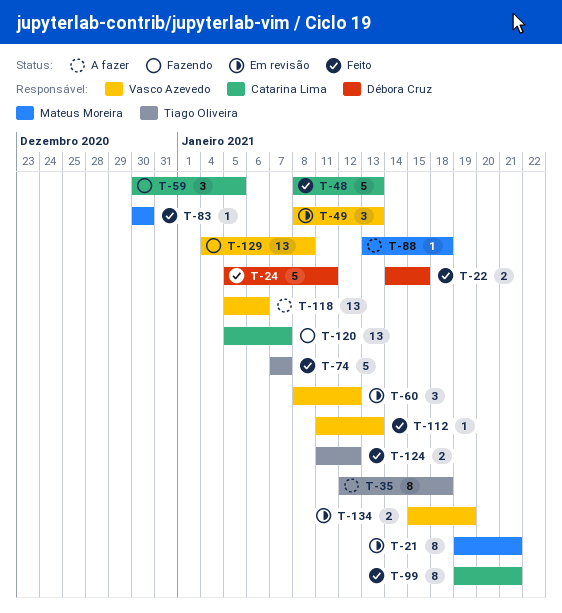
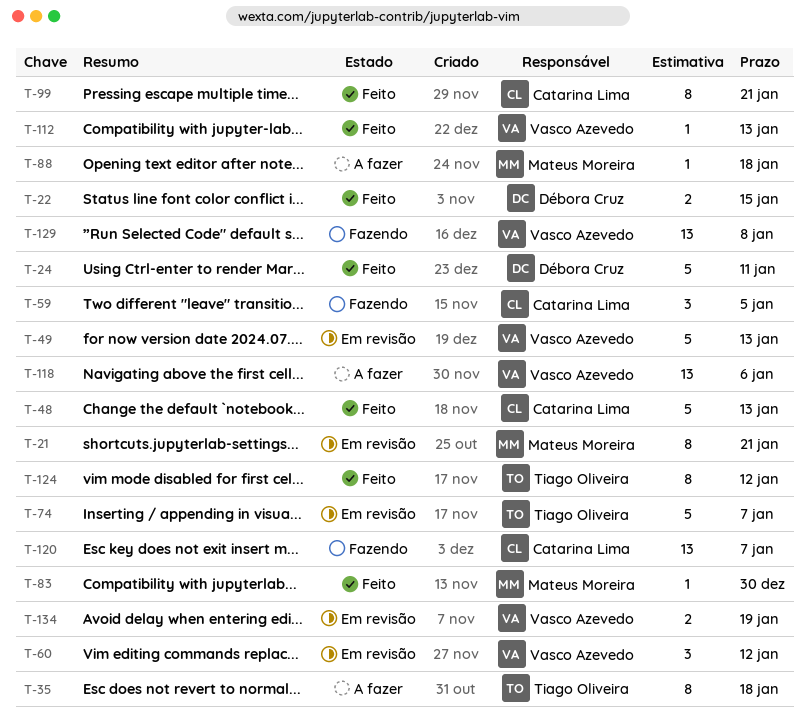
T-49, estimate: 3 -> 5
T-74, status: Feito -> Em revisão
T-124, estimate: 2 -> 8

